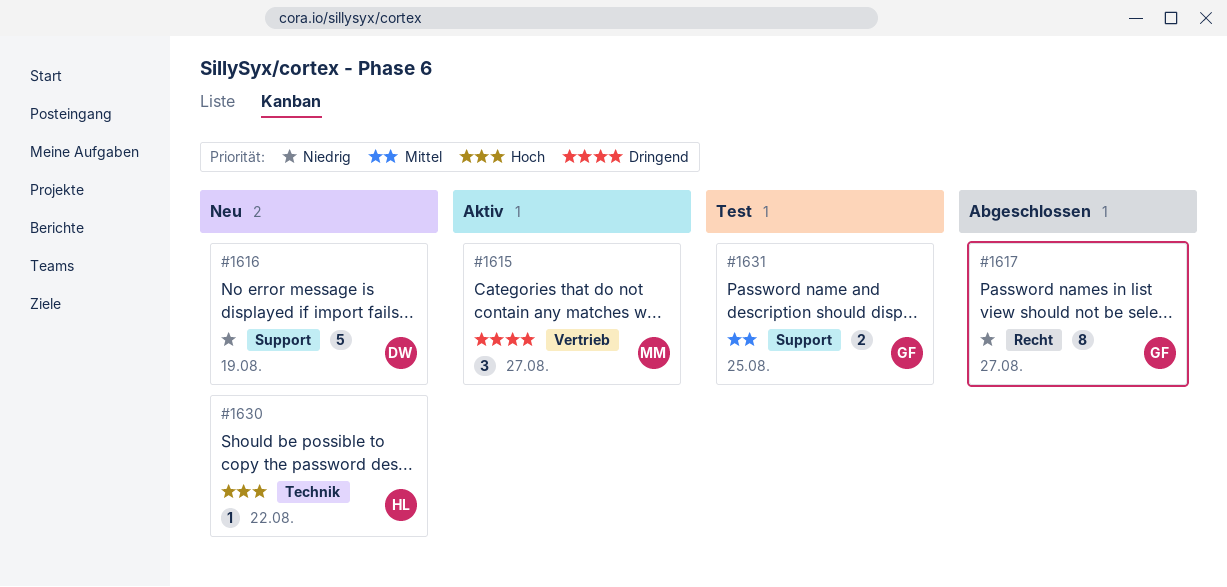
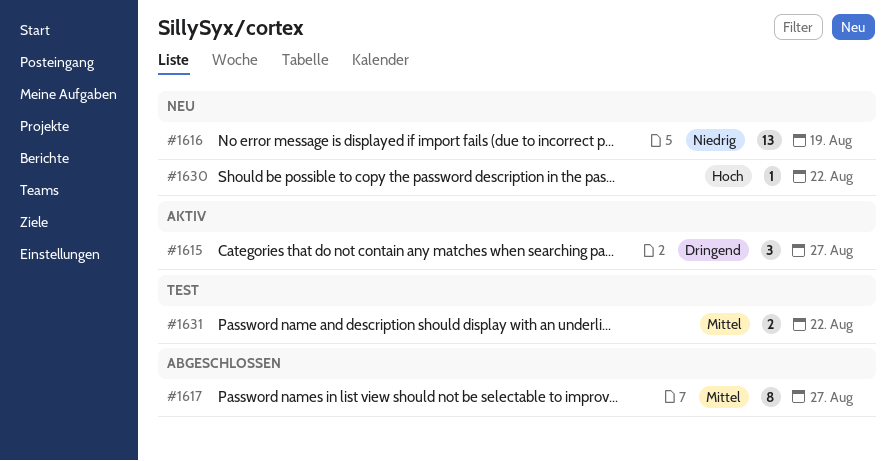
#1616, estimate: 5 -> 13
#1617, priority: Niedrig -> Mittel
#1631, due: Aug 25 -> Aug 22

